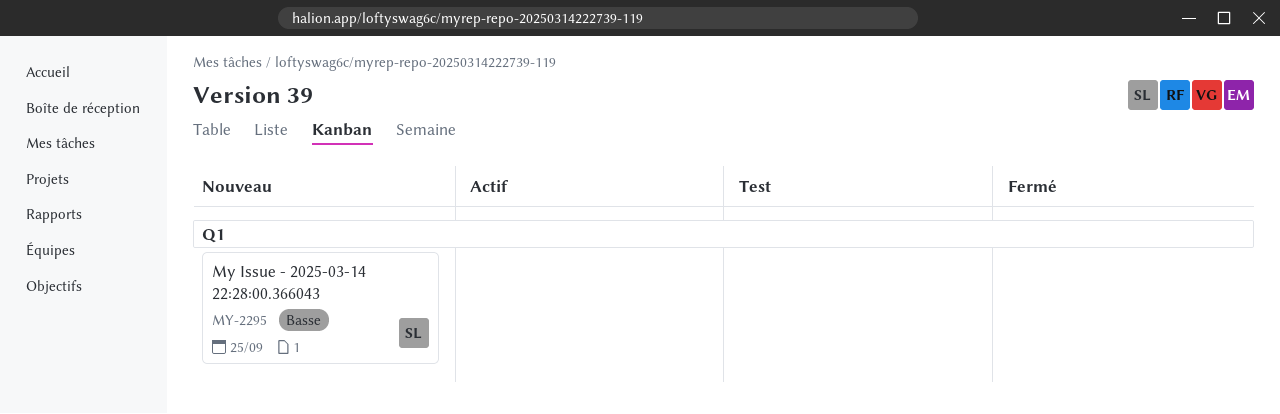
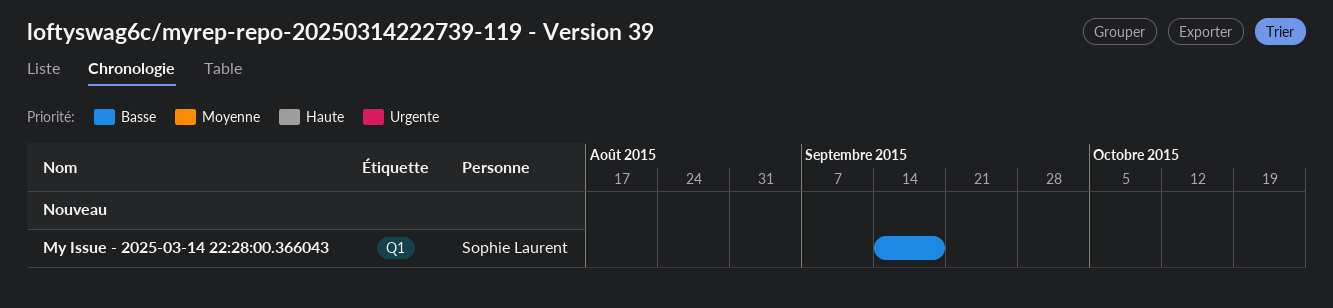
My Issue - 2025-03-14 22:28:00.366043, due: Sep 25 -> Sep 18

